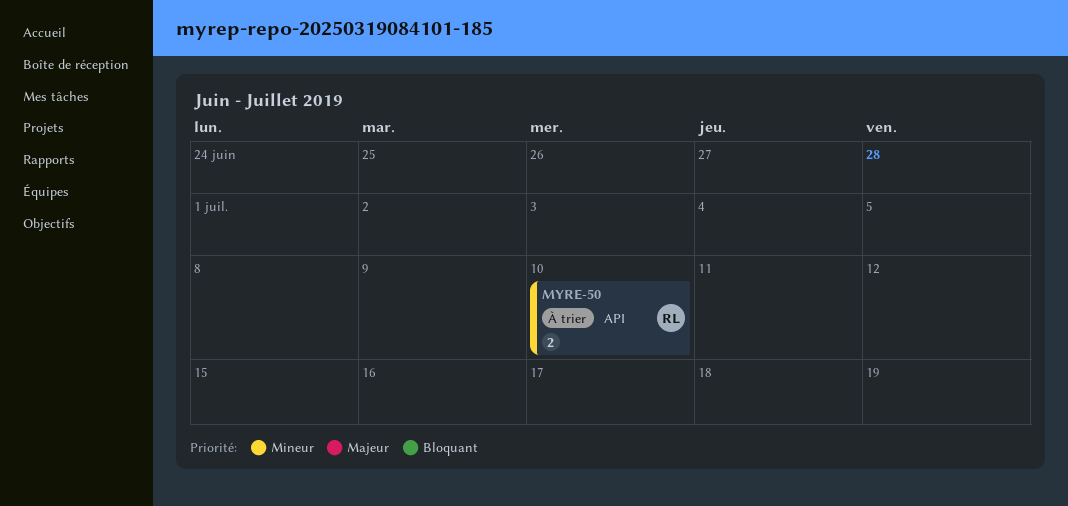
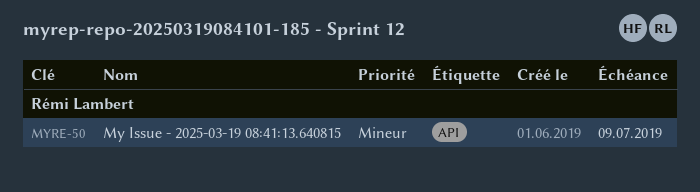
MYRE-50, due: Jul 10 -> Jul 9

